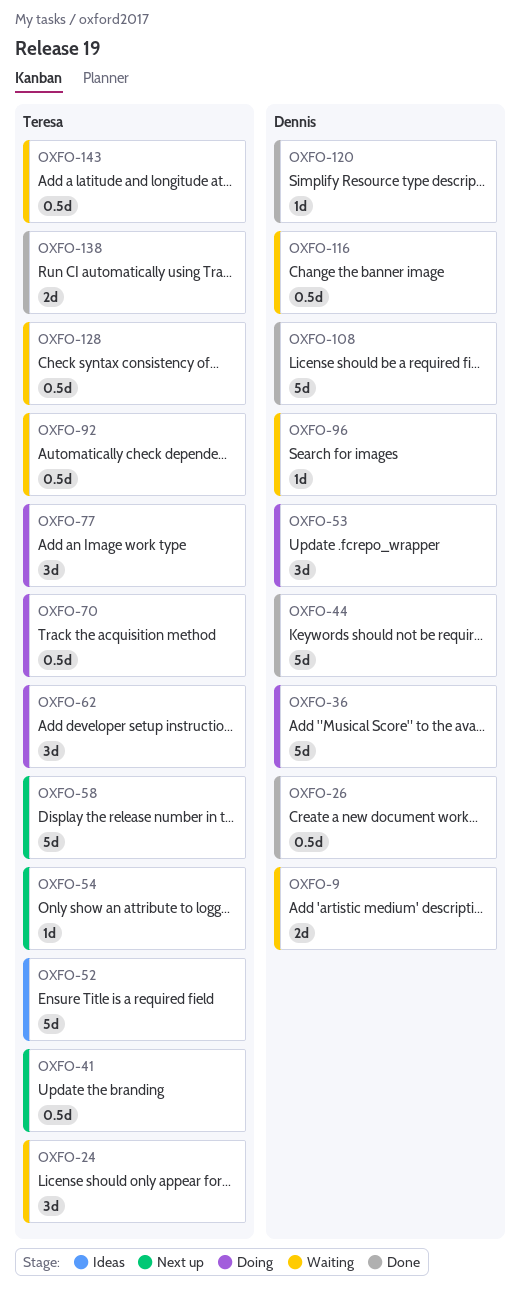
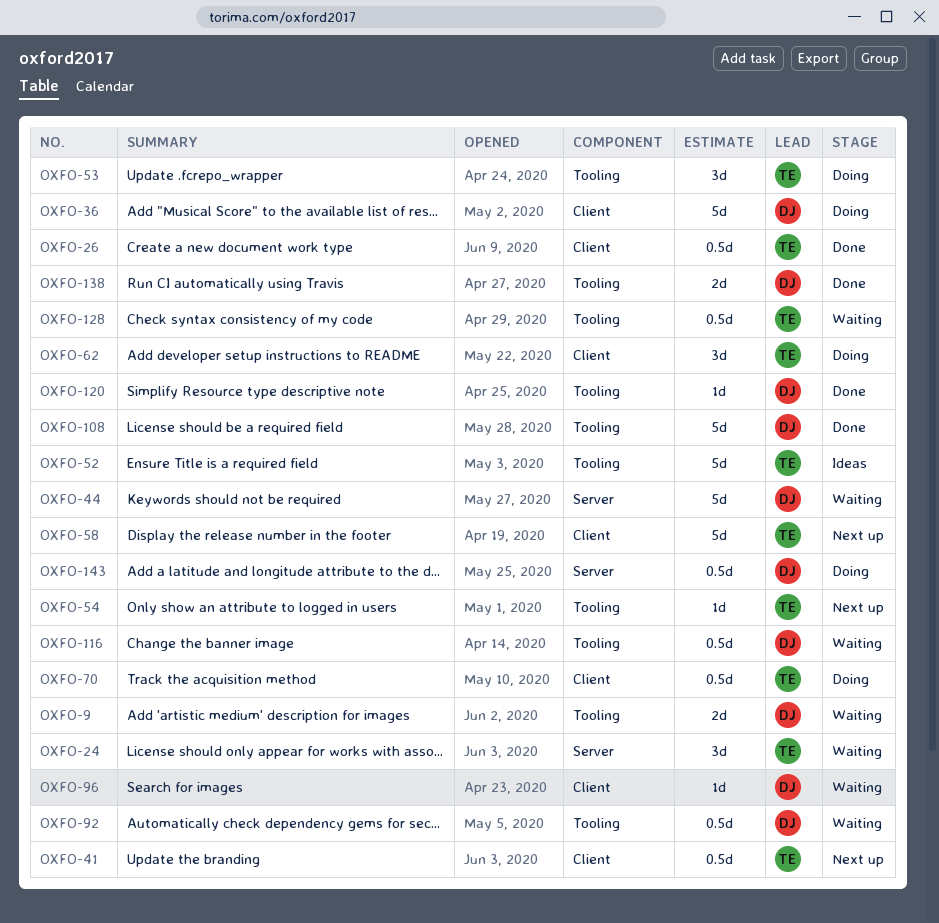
OXFO-26, owner: Dennis -> Teresa
OXFO-44, status: Done -> Waiting
OXFO-53, owner: Dennis -> Teresa
OXFO-77: present -> none
OXFO-92, owner: Teresa -> Dennis
OXFO-138, owner: Teresa -> Dennis
OXFO-143, status: Waiting -> Doing
OXFO-143, owner: Teresa -> Dennis

